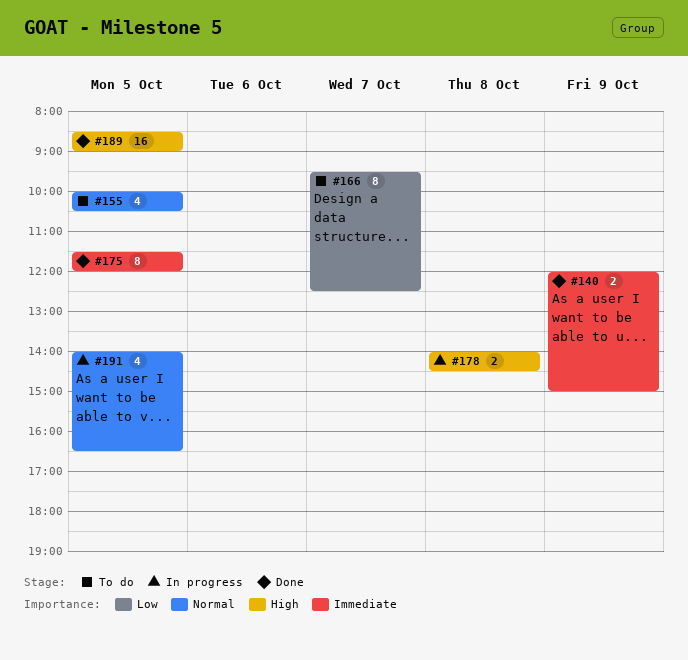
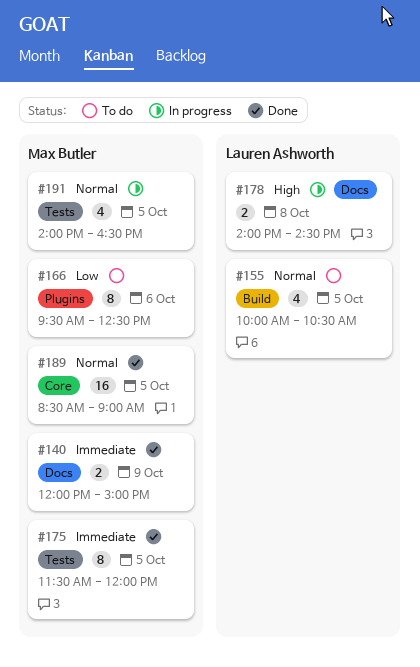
#166, day: Oct 7 -> Oct 6
#189, priority: High -> Normal

